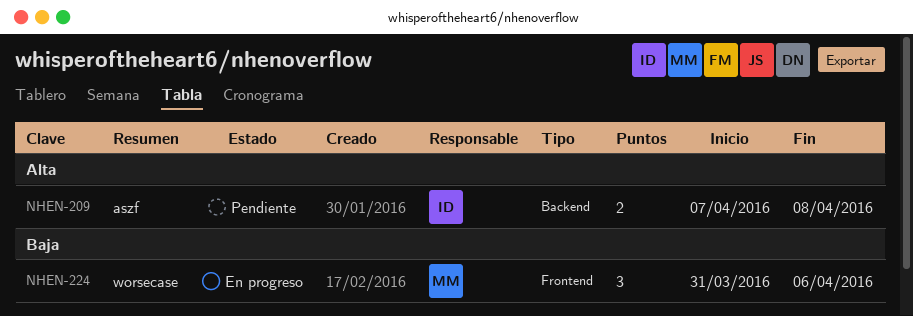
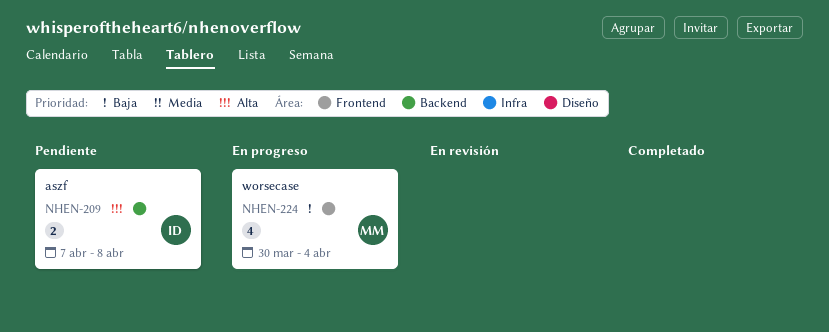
NHEN-224, estimate: 3 -> 4
NHEN-224, start: Mar 31 -> Mar 30
NHEN-224, due: Apr 6 -> Apr 4

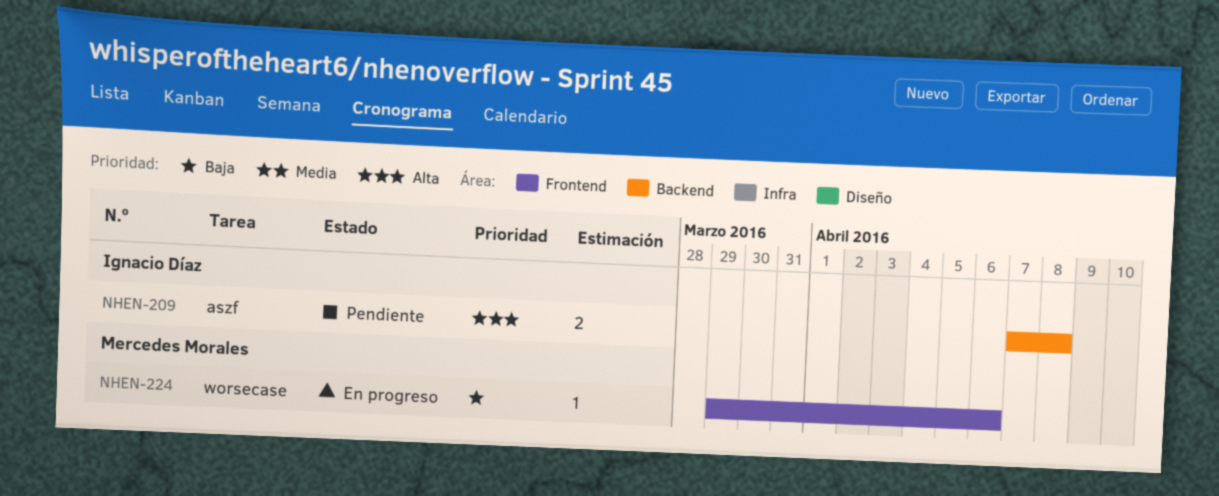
NHEN-224, estimate: 4 -> 1
NHEN-224, start: Mar 30 -> Mar 29
NHEN-224, due: Apr 4 -> Apr 6

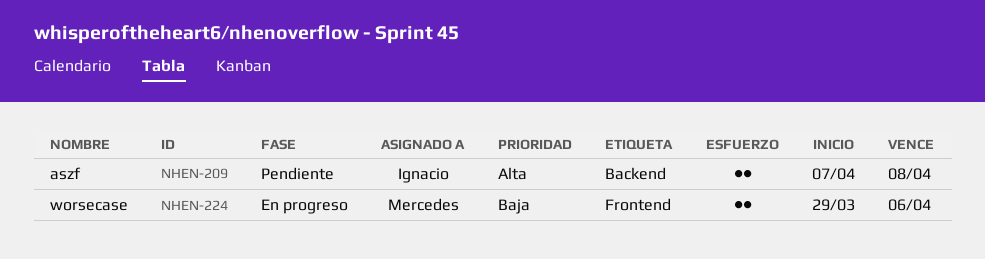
NHEN-224, estimate: 1 -> 2

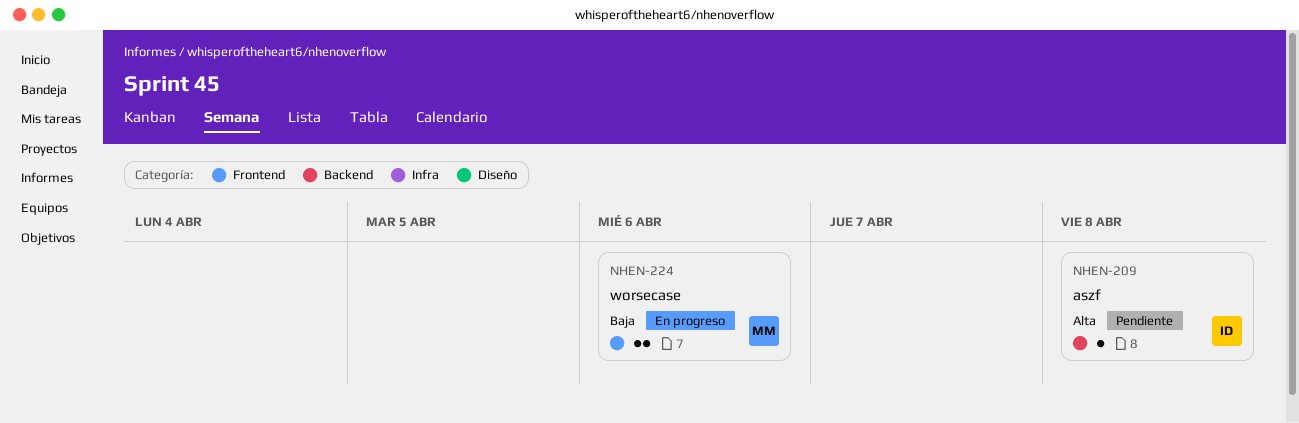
NHEN-209, estimate: 2 -> 1

